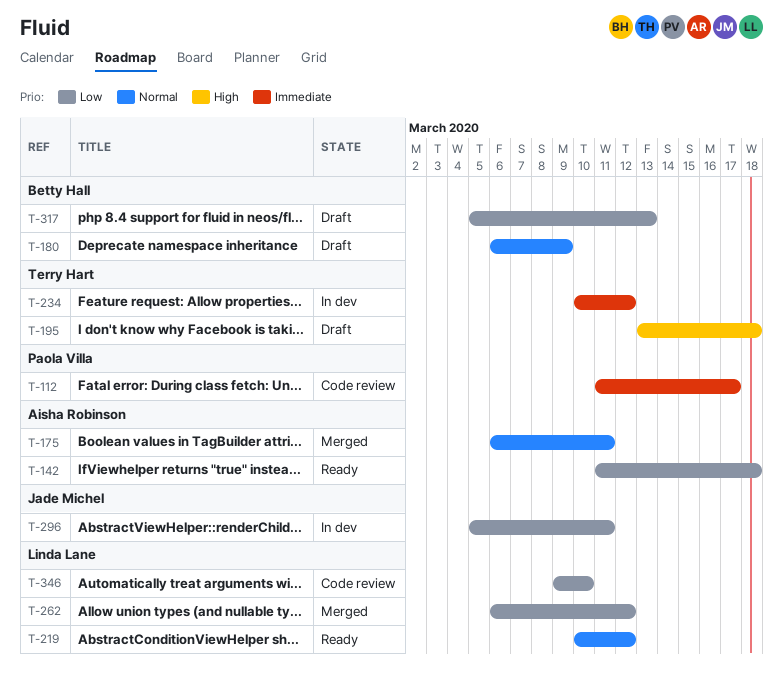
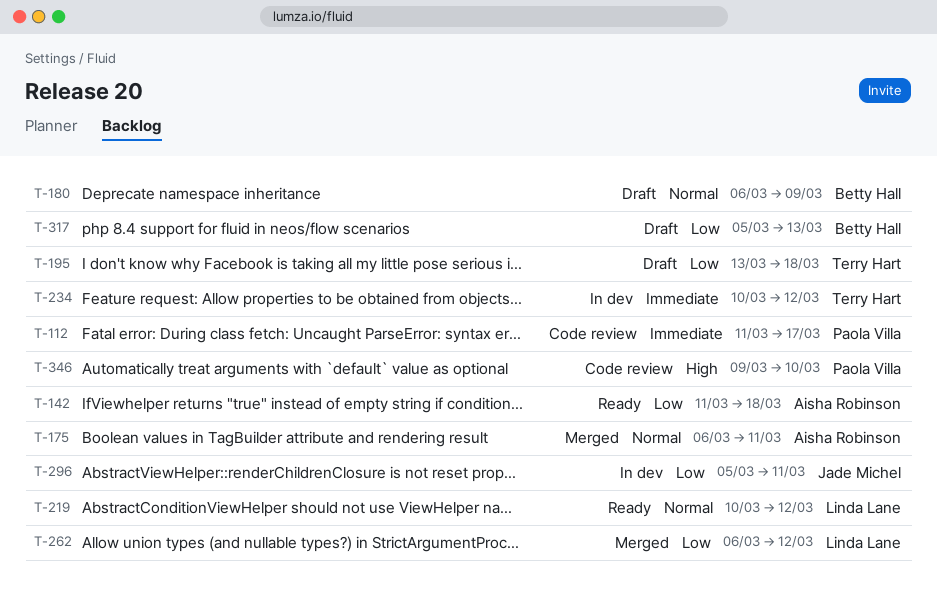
T-195, priority: High -> Low
T-346, owner: Linda Lane -> Paola Villa
T-346, priority: Low -> High

